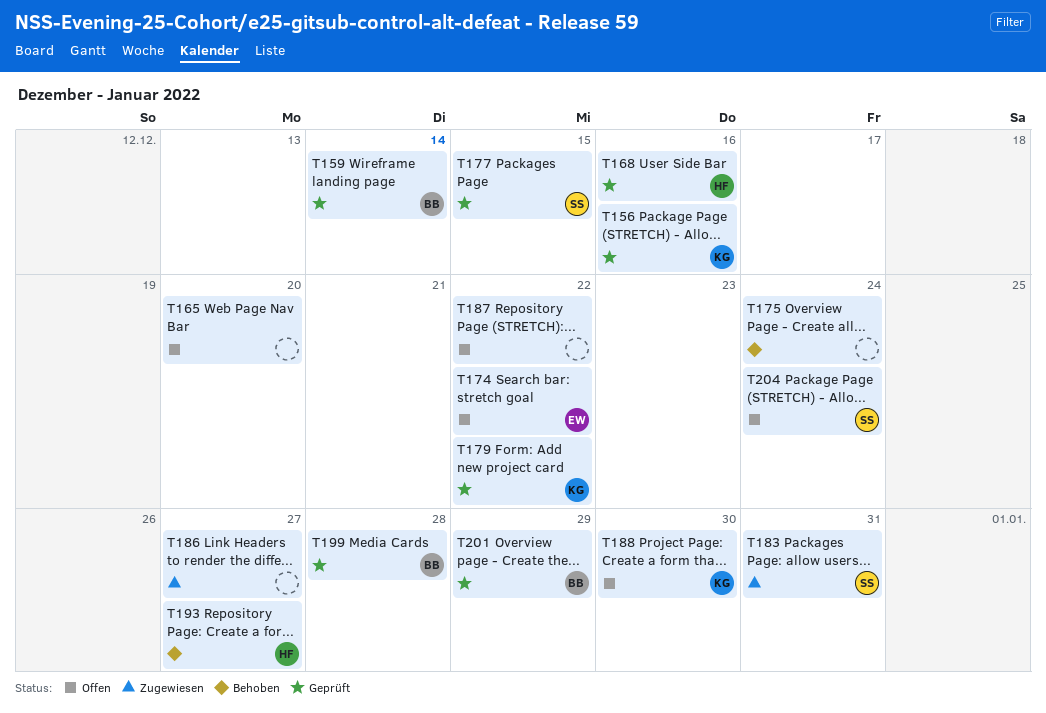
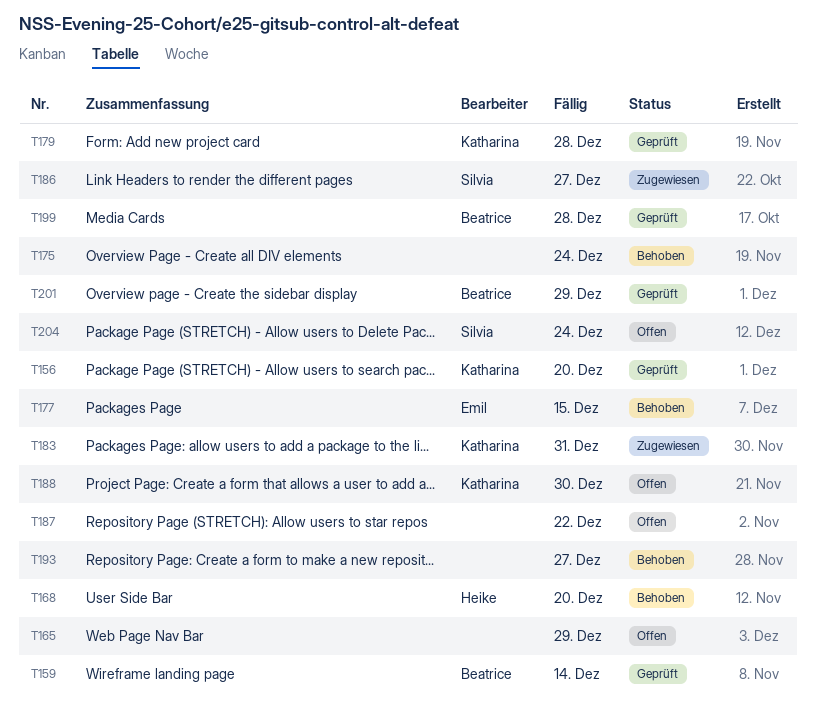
T156, due: Dec 16 -> Dec 20
T165, due: Dec 20 -> Dec 29
T168, status: Geprüft -> Behoben
T168, due: Dec 16 -> Dec 20
T174: present -> none
T177, status: Geprüft -> Behoben
T177, owner: Silvia -> Emil
T179, due: Dec 22 -> Dec 28
T183, owner: Silvia -> Katharina
T186, owner: none -> Silvia
T193, owner: Heike -> none

